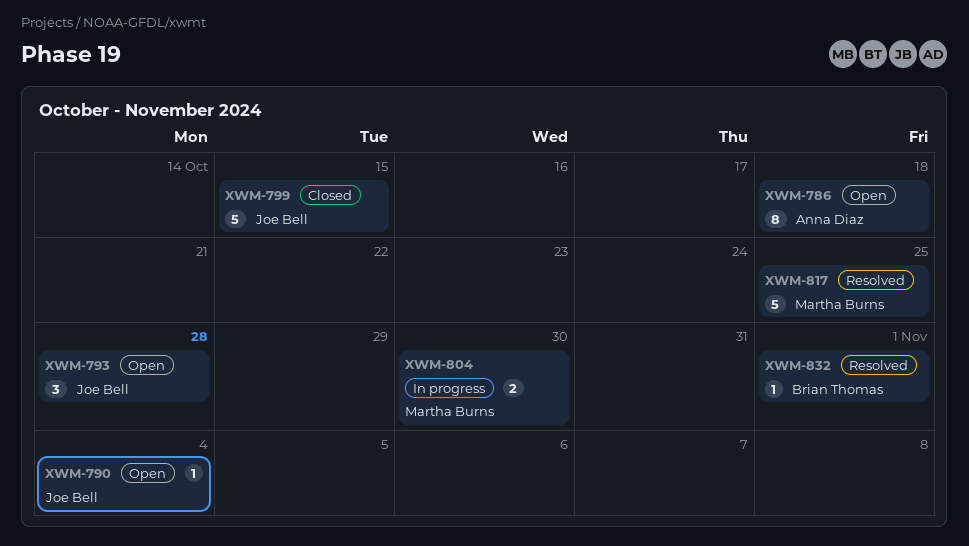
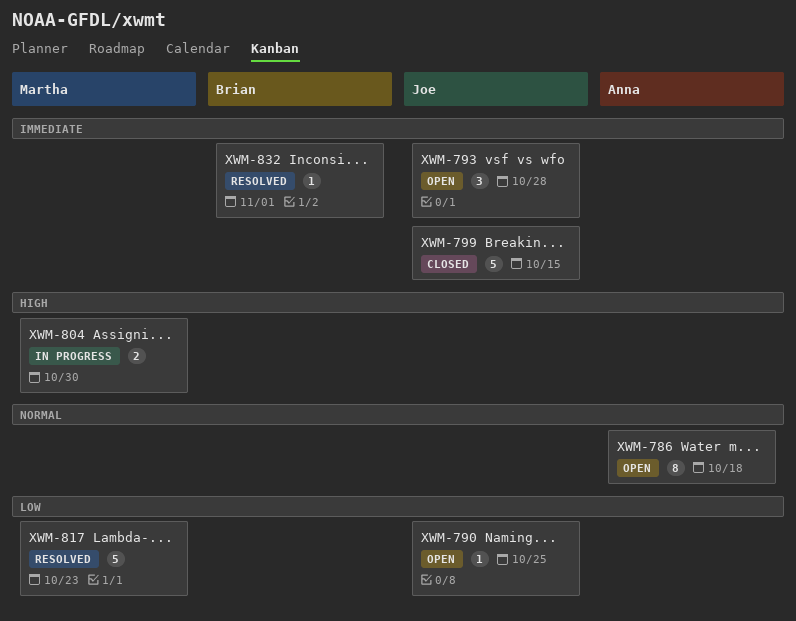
XWM-790, due: Nov 4 -> Oct 25
XWM-817, due: Oct 25 -> Oct 23

